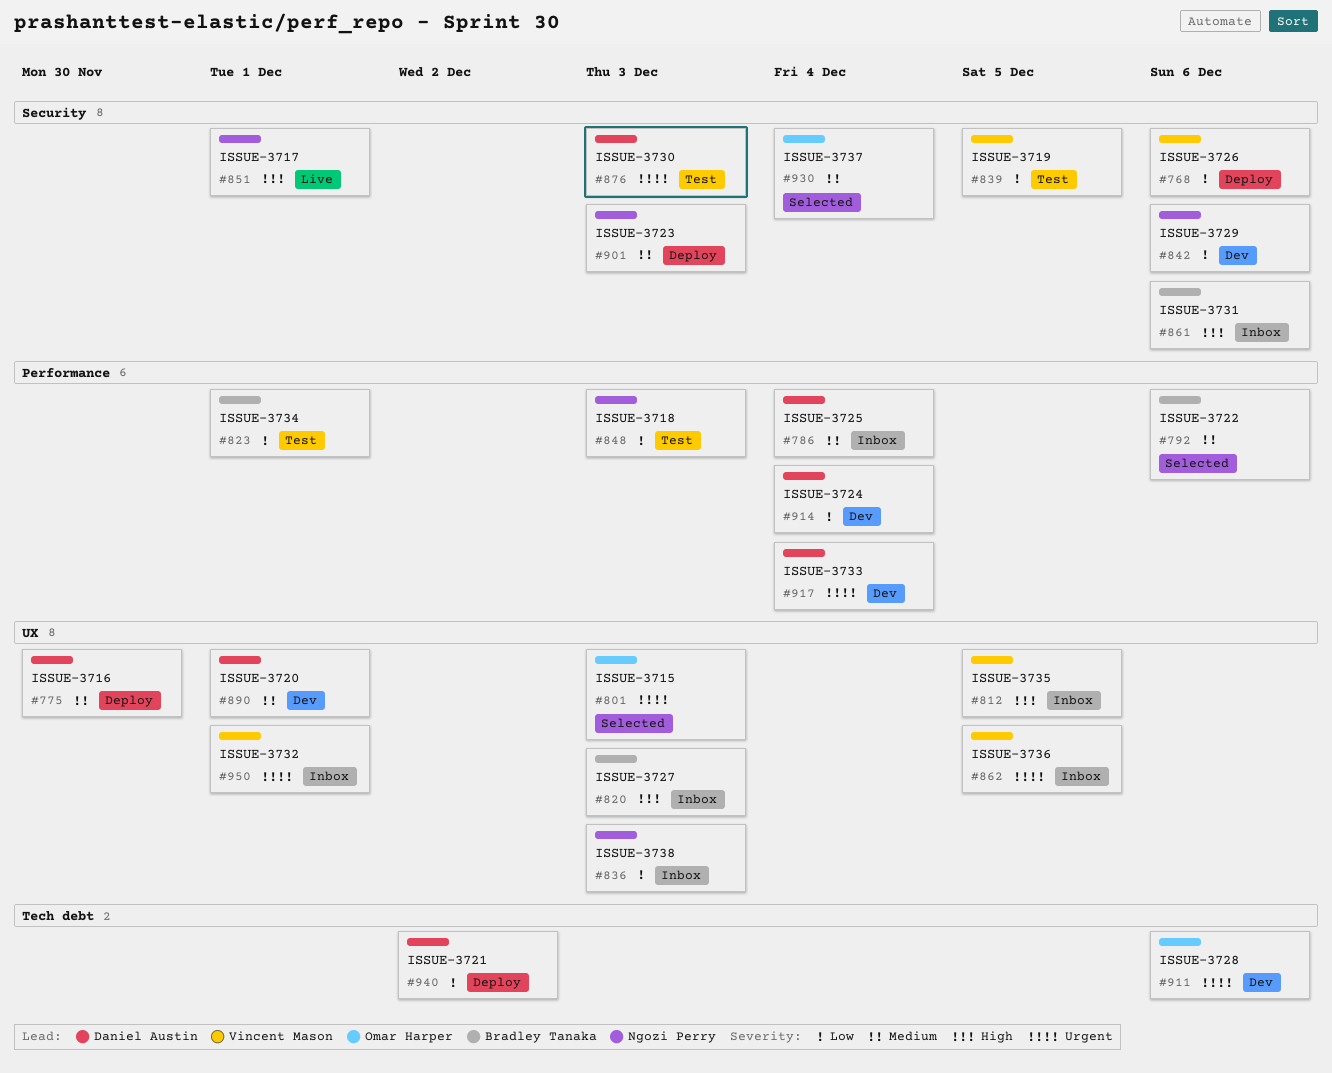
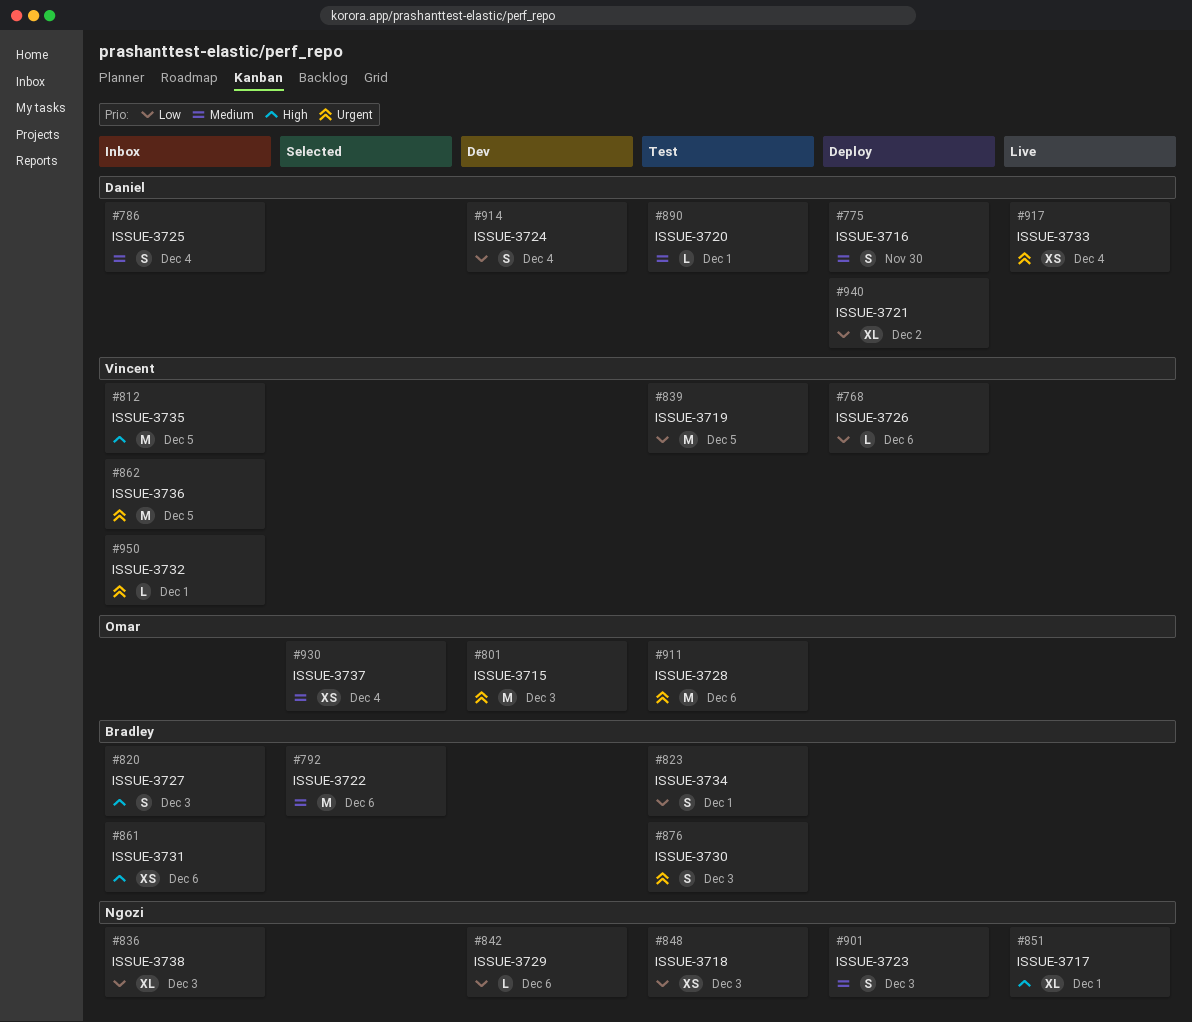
#801, status: Selected -> Dev
#876, owner: Daniel Austin -> Bradley Tanaka
#890, status: Dev -> Test
#911, status: Dev -> Test
#917, status: Dev -> Live

